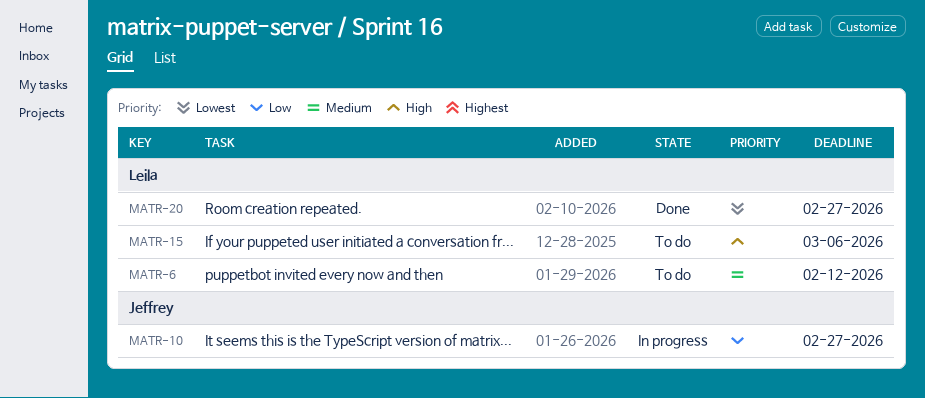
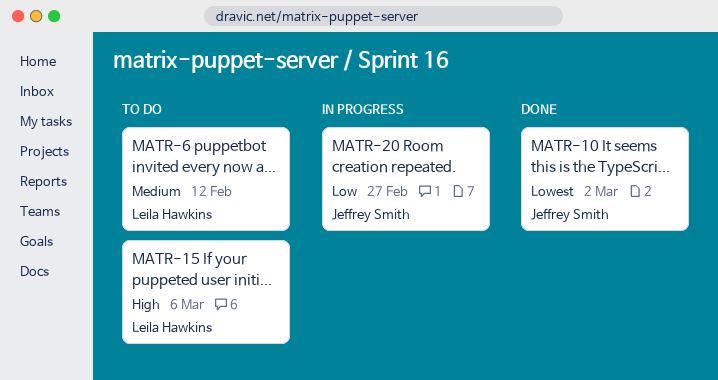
MATR-10, status: In progress -> Done
MATR-10, priority: Low -> Lowest
MATR-10, due: Feb 27 -> Mar 2
MATR-20, status: Done -> In progress
MATR-20, owner: Leila Hawkins -> Jeffrey Smith
MATR-20, priority: Lowest -> Low

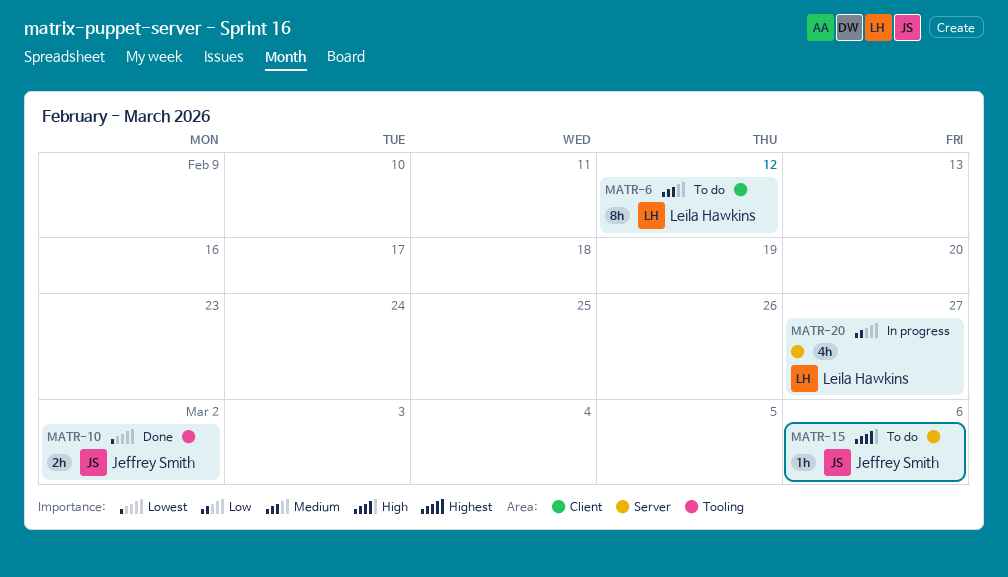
MATR-15, owner: Leila Hawkins -> Jeffrey Smith
MATR-20, owner: Jeffrey Smith -> Leila Hawkins

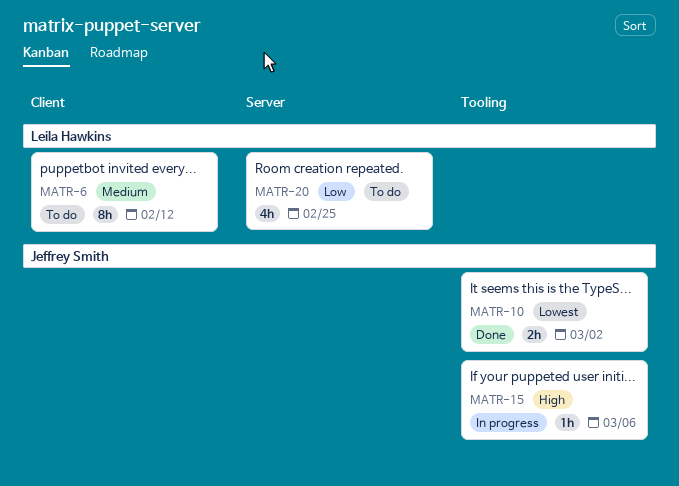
MATR-15, status: To do -> In progress
MATR-15, label: Server -> Tooling
MATR-20, status: In progress -> To do
MATR-20, due: Feb 27 -> Feb 25

